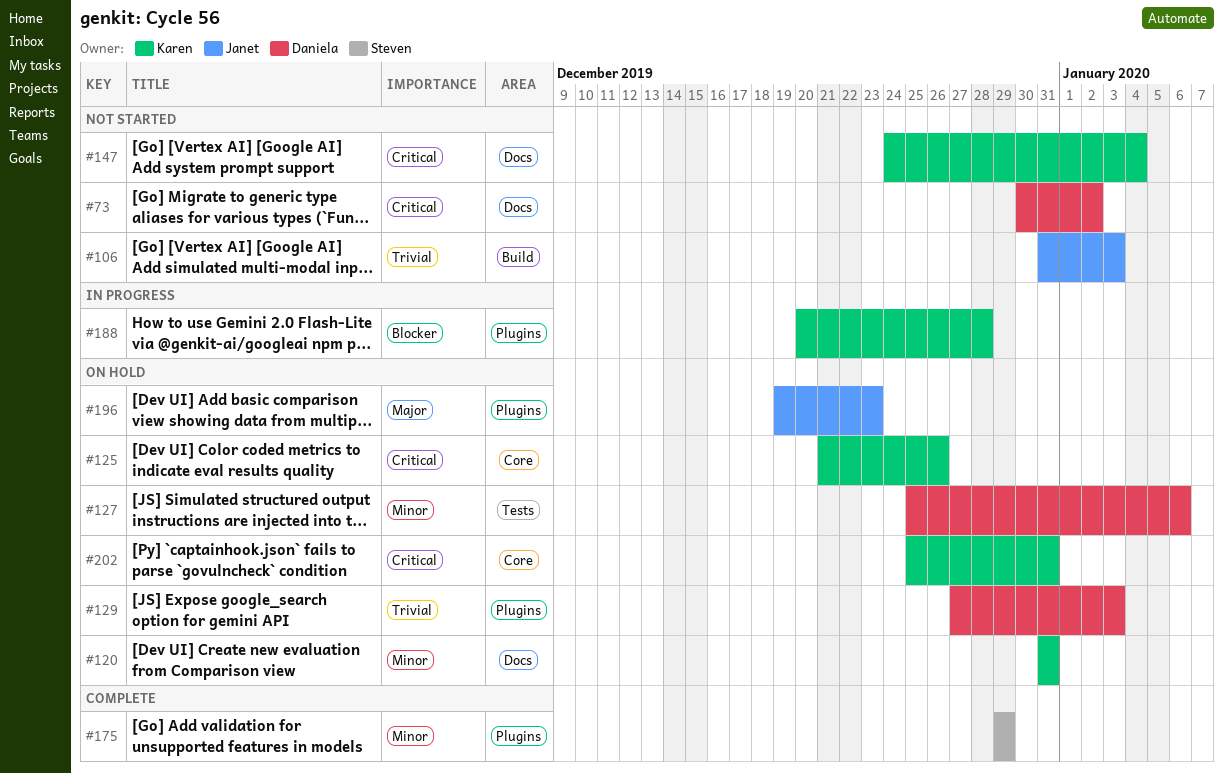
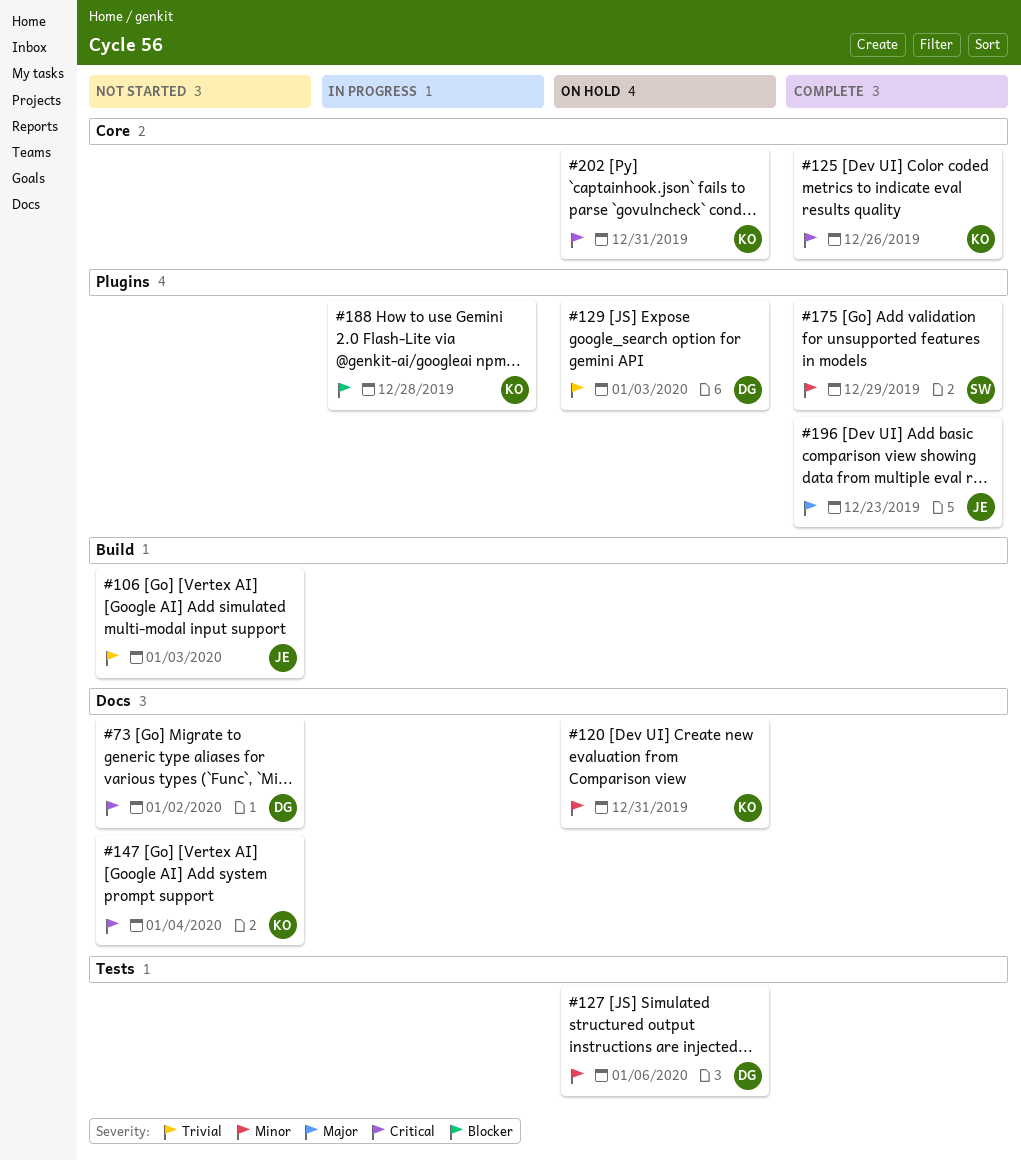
#125, status: On hold -> Complete
#196, status: On hold -> Complete

